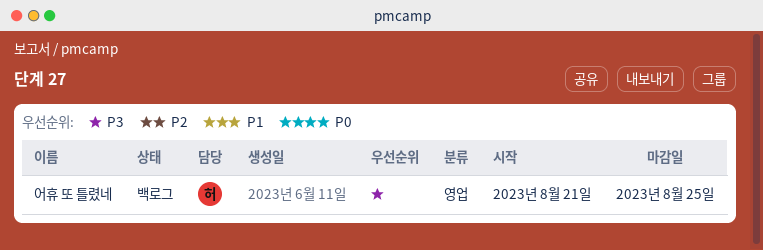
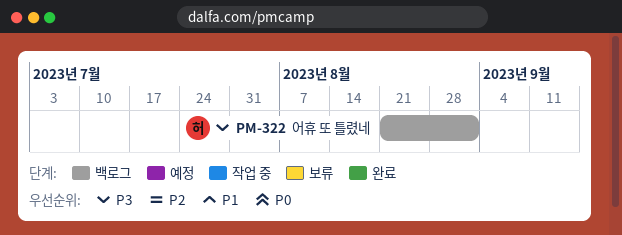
어휴 또 틀렸네, due: Aug 25 -> Sep 1

